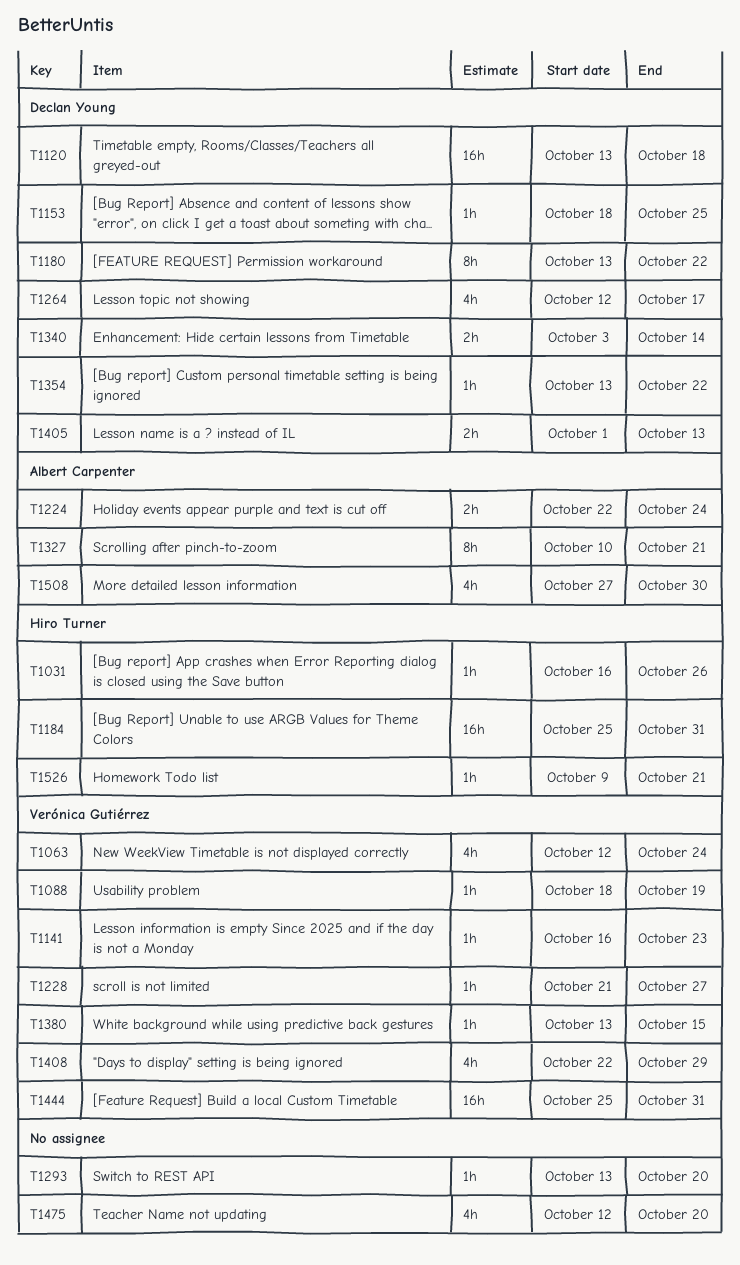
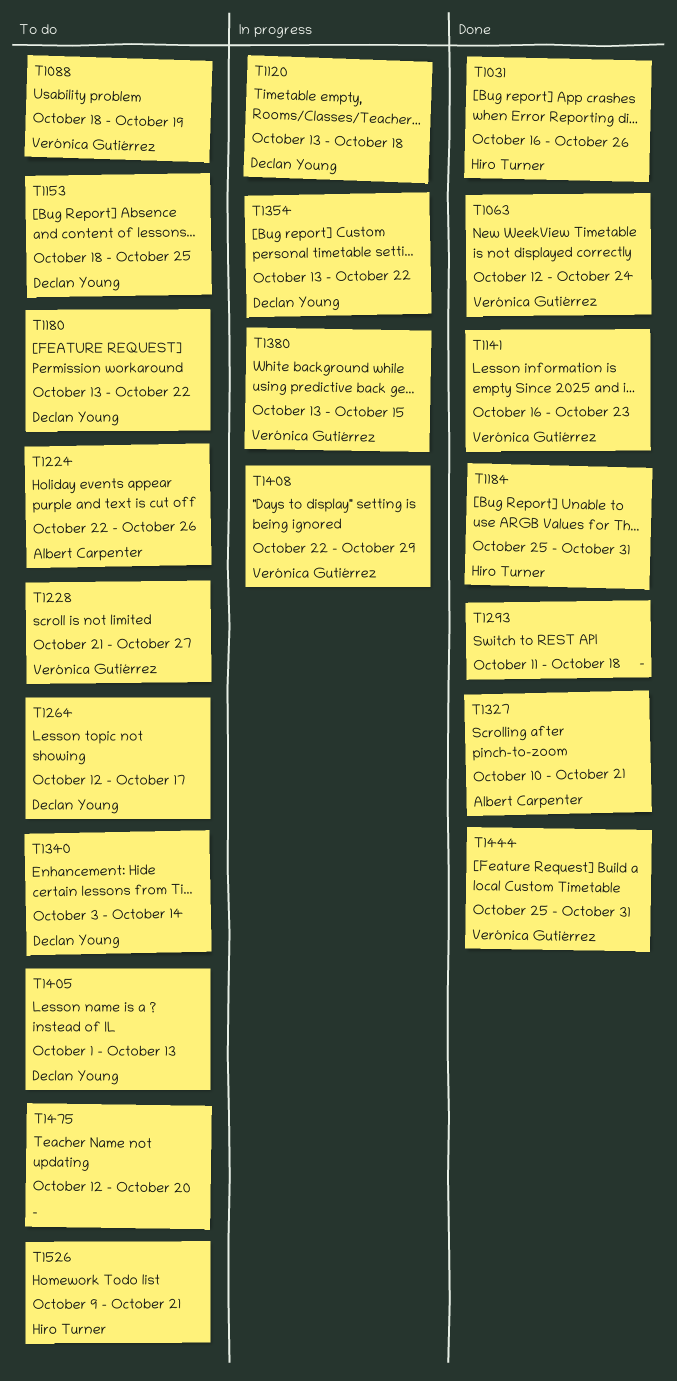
T1224, due: Oct 24 -> Oct 26
T1293, start: Oct 13 -> Oct 11
T1293, due: Oct 20 -> Oct 18
T1508: present -> none

